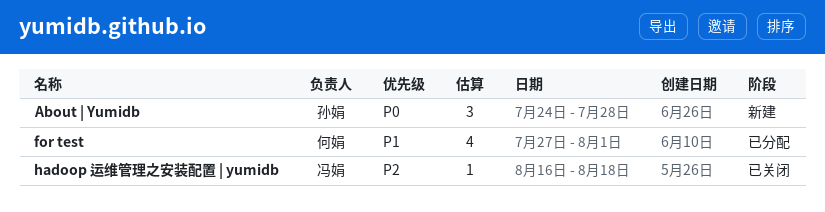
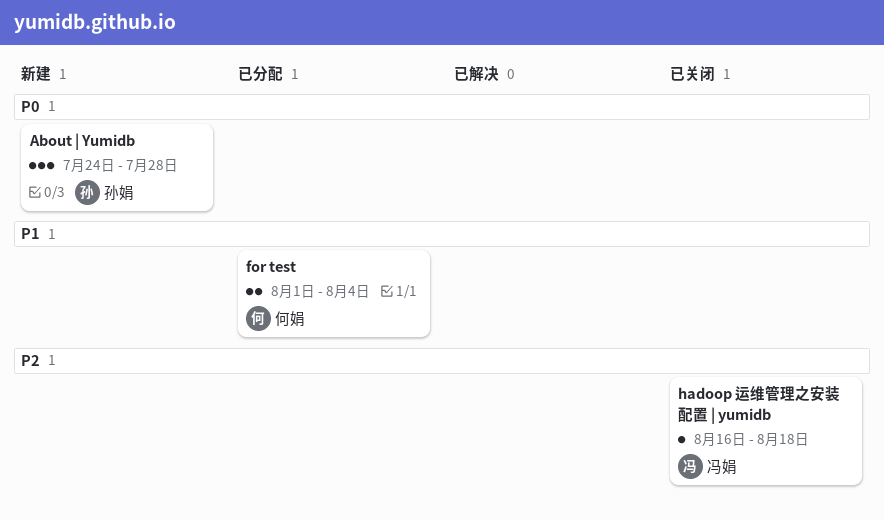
for test, estimate: 4 -> 2
for test, start: Jul 27 -> Aug 1
for test, due: Aug 1 -> Aug 4

